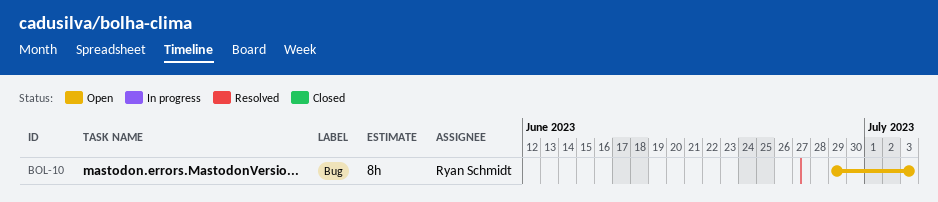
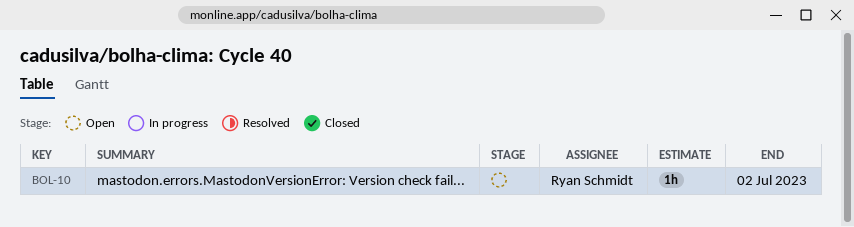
BOL-10, estimate: 8h -> 1h
BOL-10, due: Jul 3 -> Jul 2

